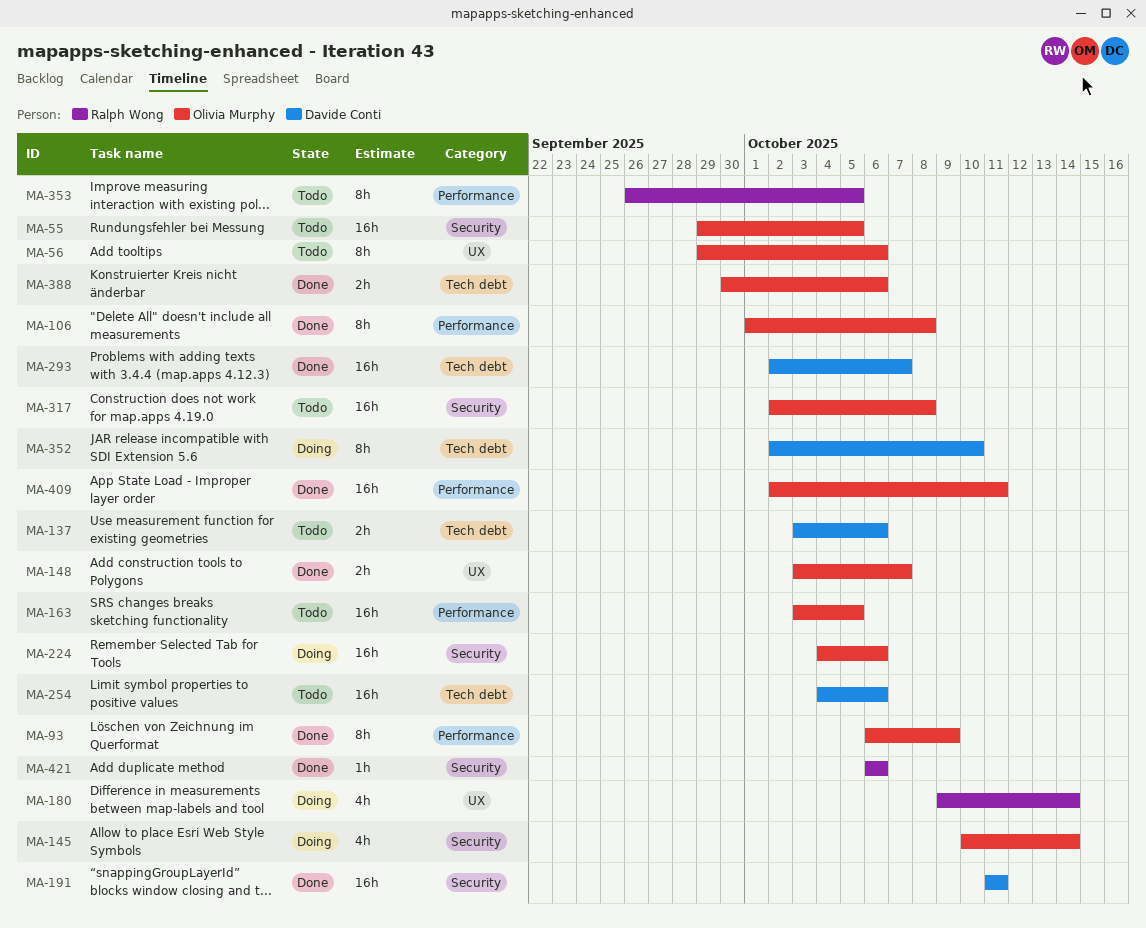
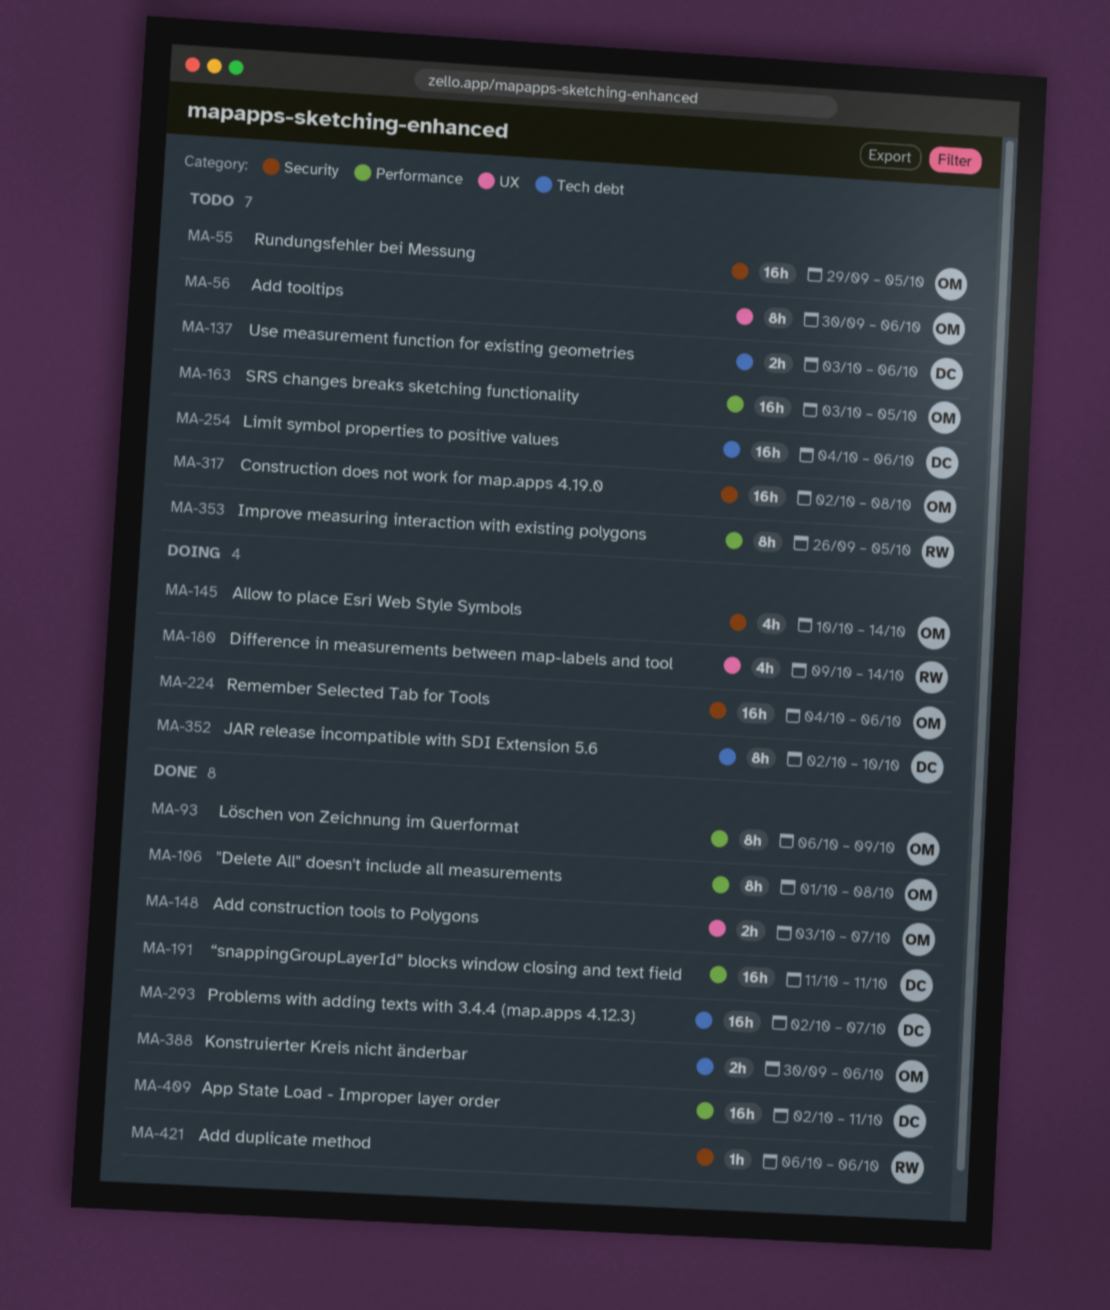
MA-56, start: Sep 29 -> Sep 30
MA-191, label: Security -> Performance
MA-409, owner: Olivia Murphy -> Davide Conti

